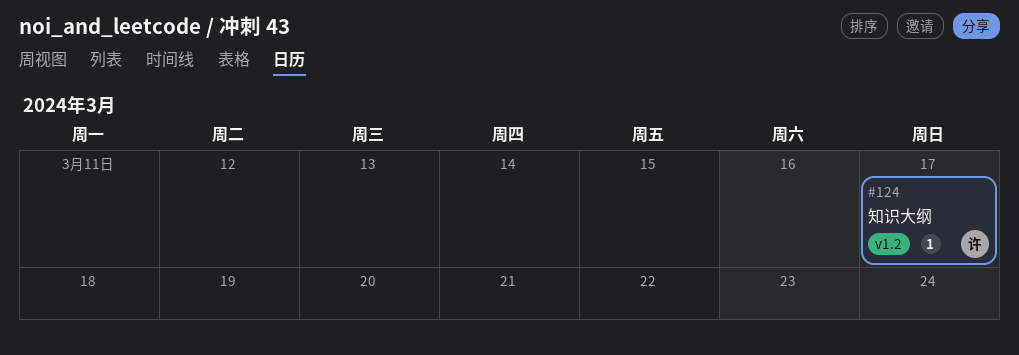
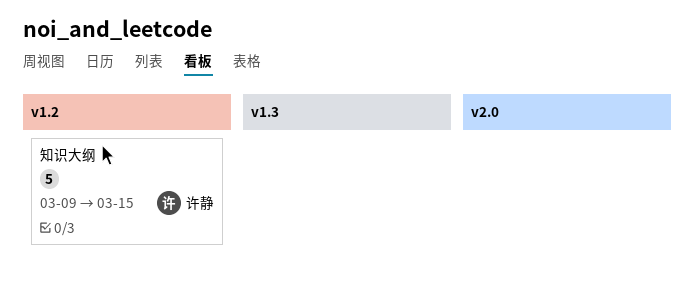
知识大纲, estimate: 1 -> 5
知识大纲, due: Mar 17 -> Mar 15

